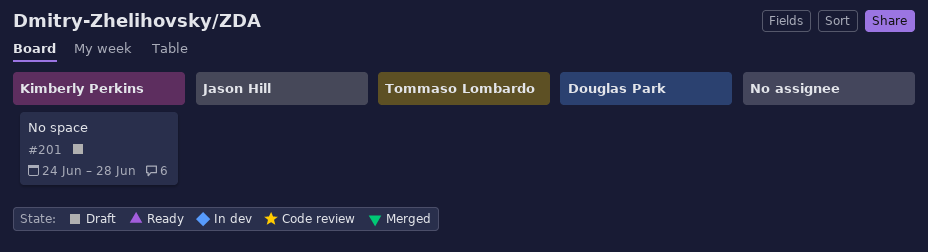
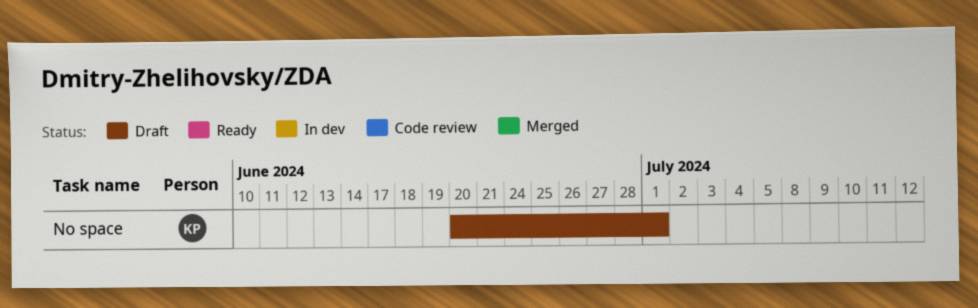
No space, start: Jun 24 -> Jun 20
No space, due: Jun 28 -> Jul 1

